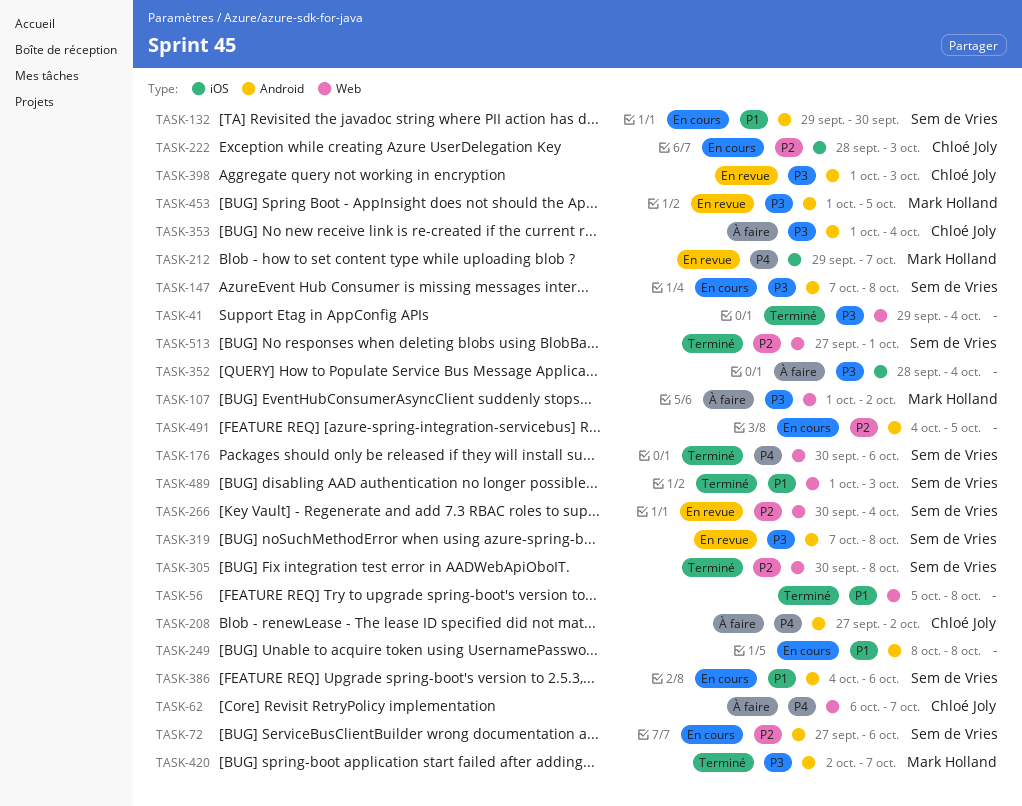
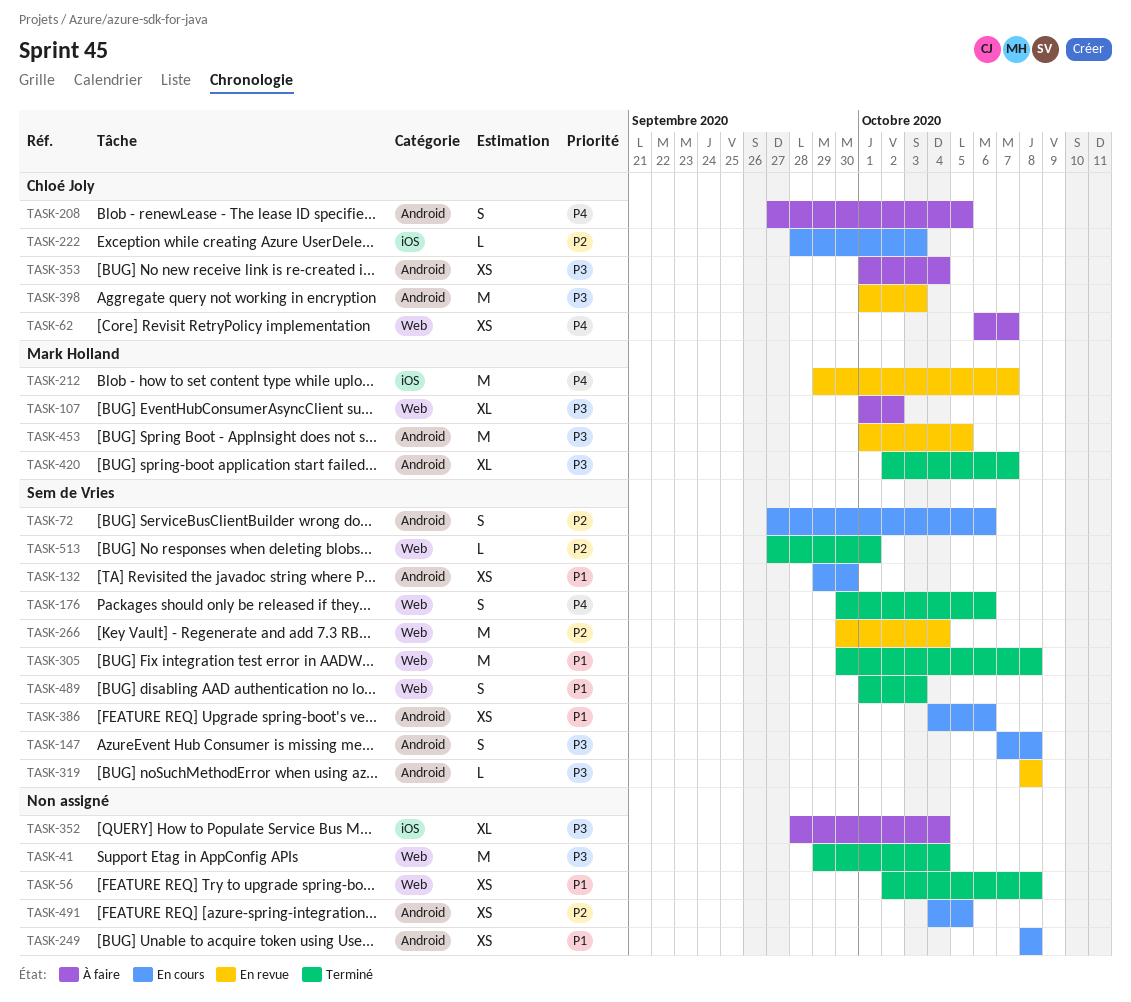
TASK-56, start: Oct 5 -> Oct 2
TASK-208, due: Oct 2 -> Oct 5
TASK-305, priority: P2 -> P1
TASK-319, start: Oct 7 -> Oct 8

